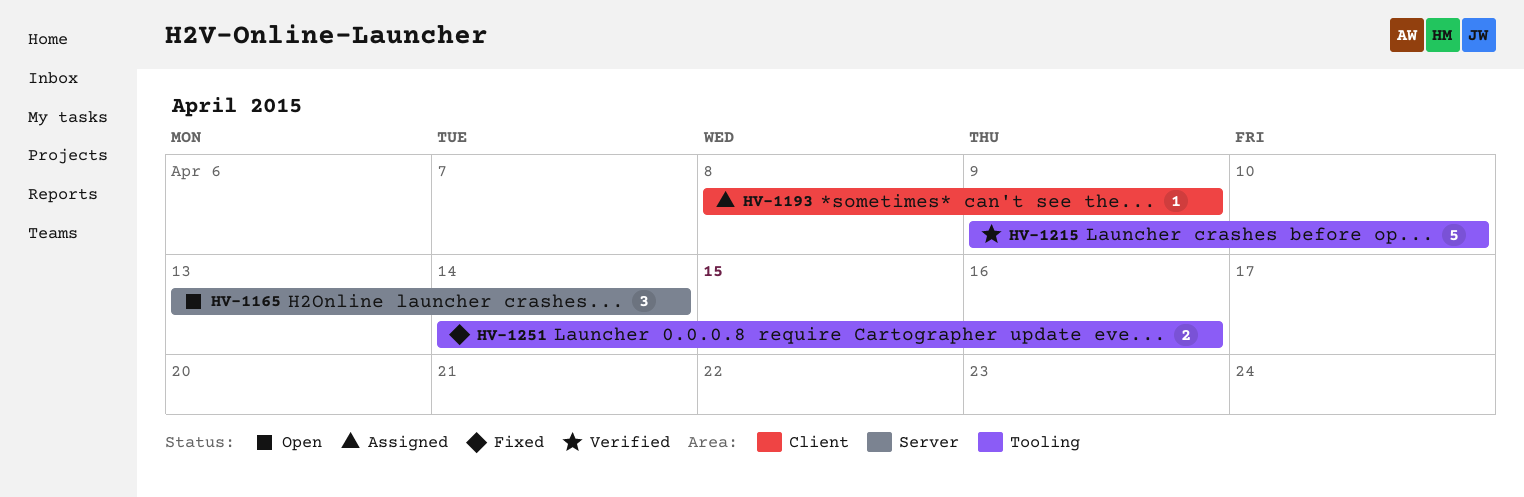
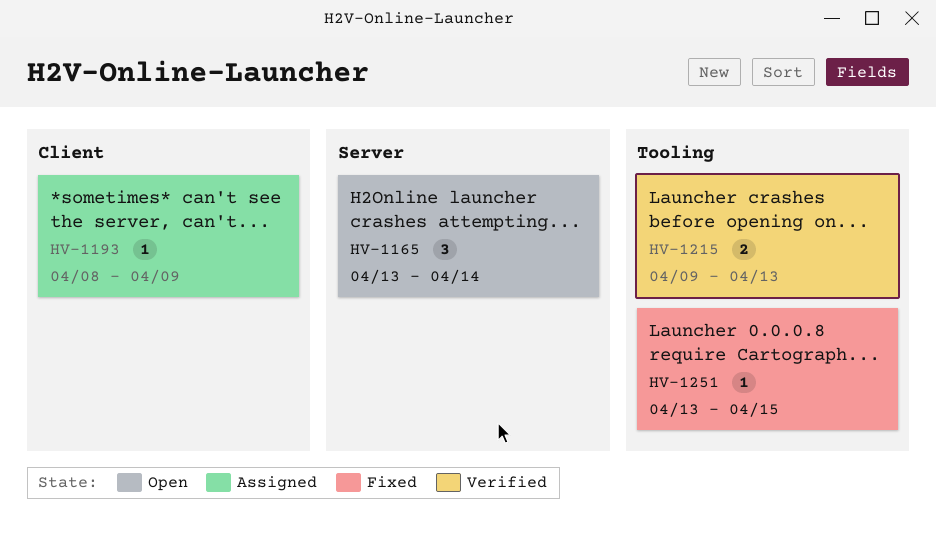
HV-1215, estimate: 5 -> 2
HV-1215, due: Apr 10 -> Apr 13
HV-1251, estimate: 2 -> 1
HV-1251, start: Apr 14 -> Apr 13
HV-1251, due: Apr 16 -> Apr 15

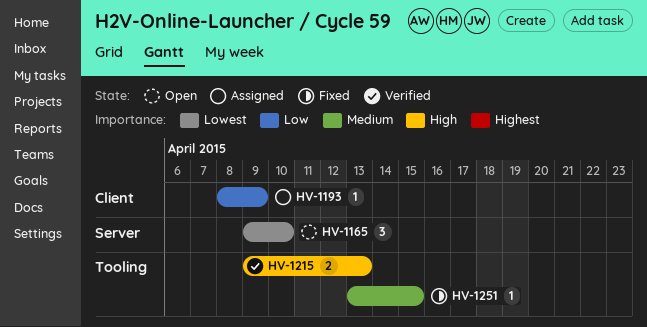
HV-1165, start: Apr 13 -> Apr 9
HV-1165, due: Apr 14 -> Apr 10

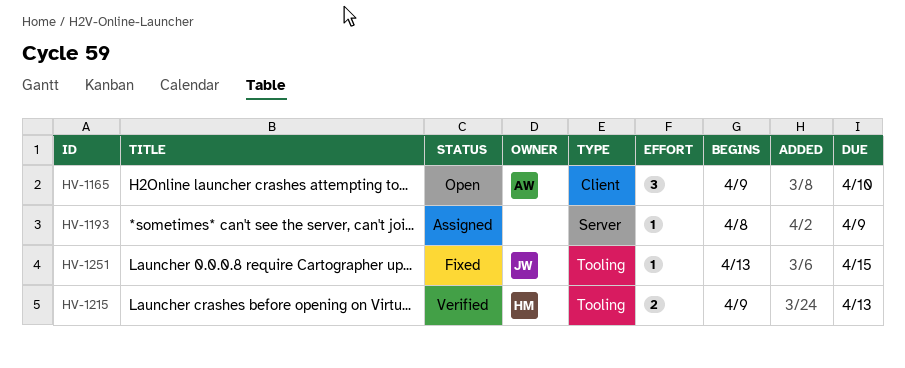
HV-1165, label: Server -> Client
HV-1193, label: Client -> Server

